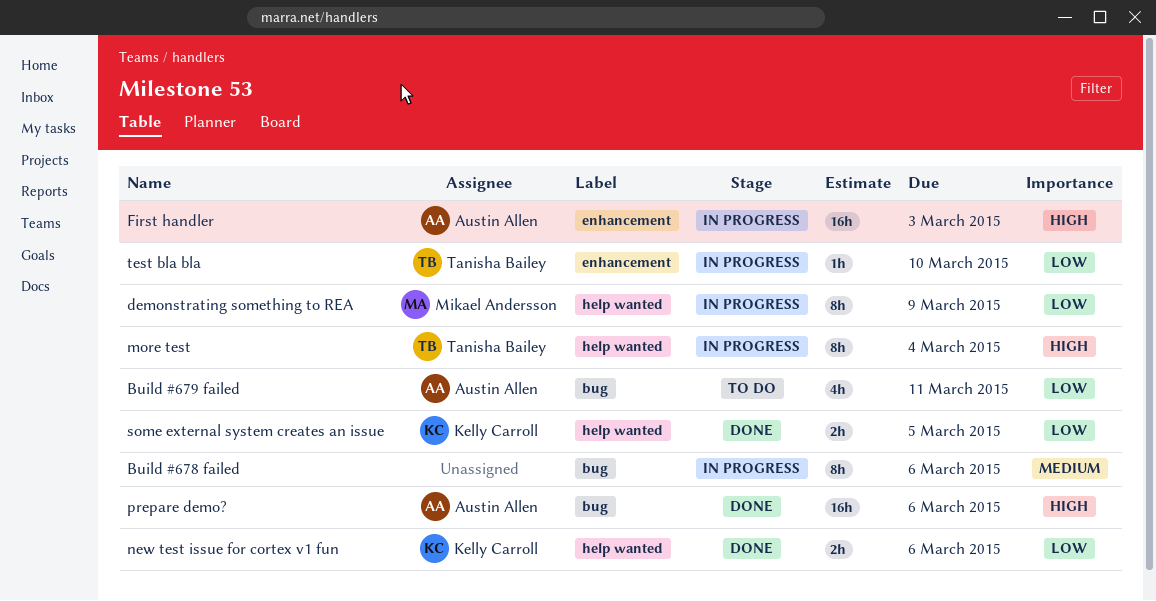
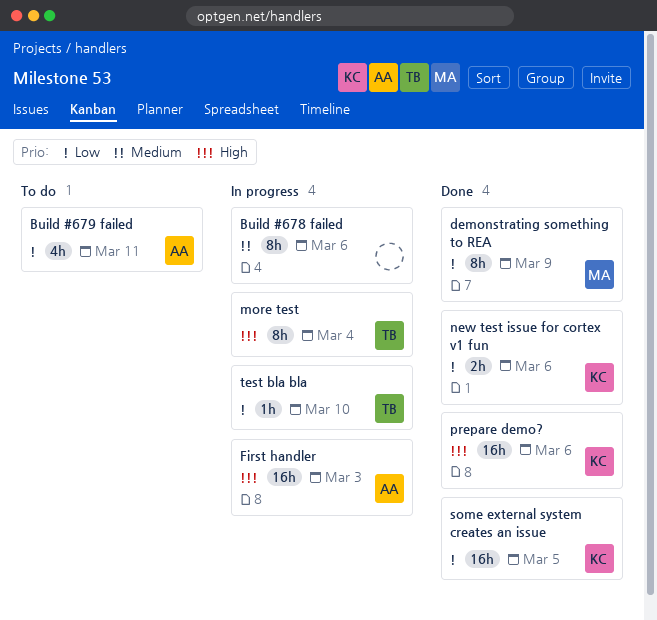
demonstrating something to REA, status: In progress -> Done
prepare demo?, owner: Austin Allen -> Kelly Carroll
some external system creates an issue, estimate: 2h -> 16h

